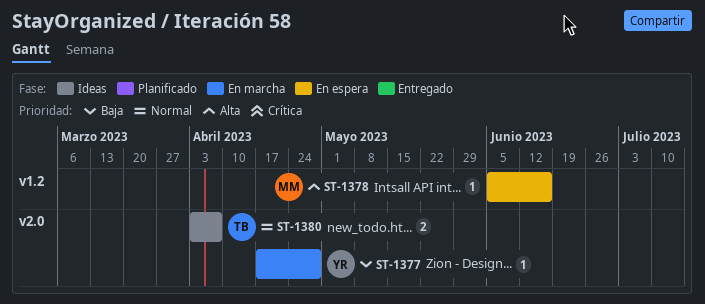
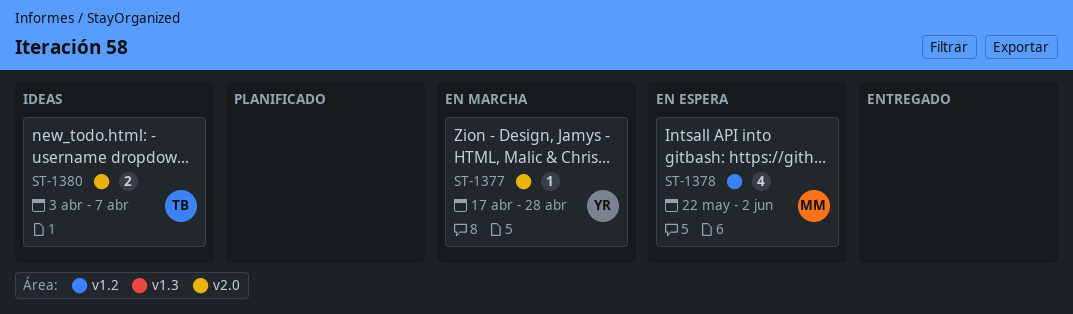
ST-1378, estimate: 1 -> 4
ST-1378, start: Jun 5 -> May 22
ST-1378, due: Jun 16 -> Jun 2

